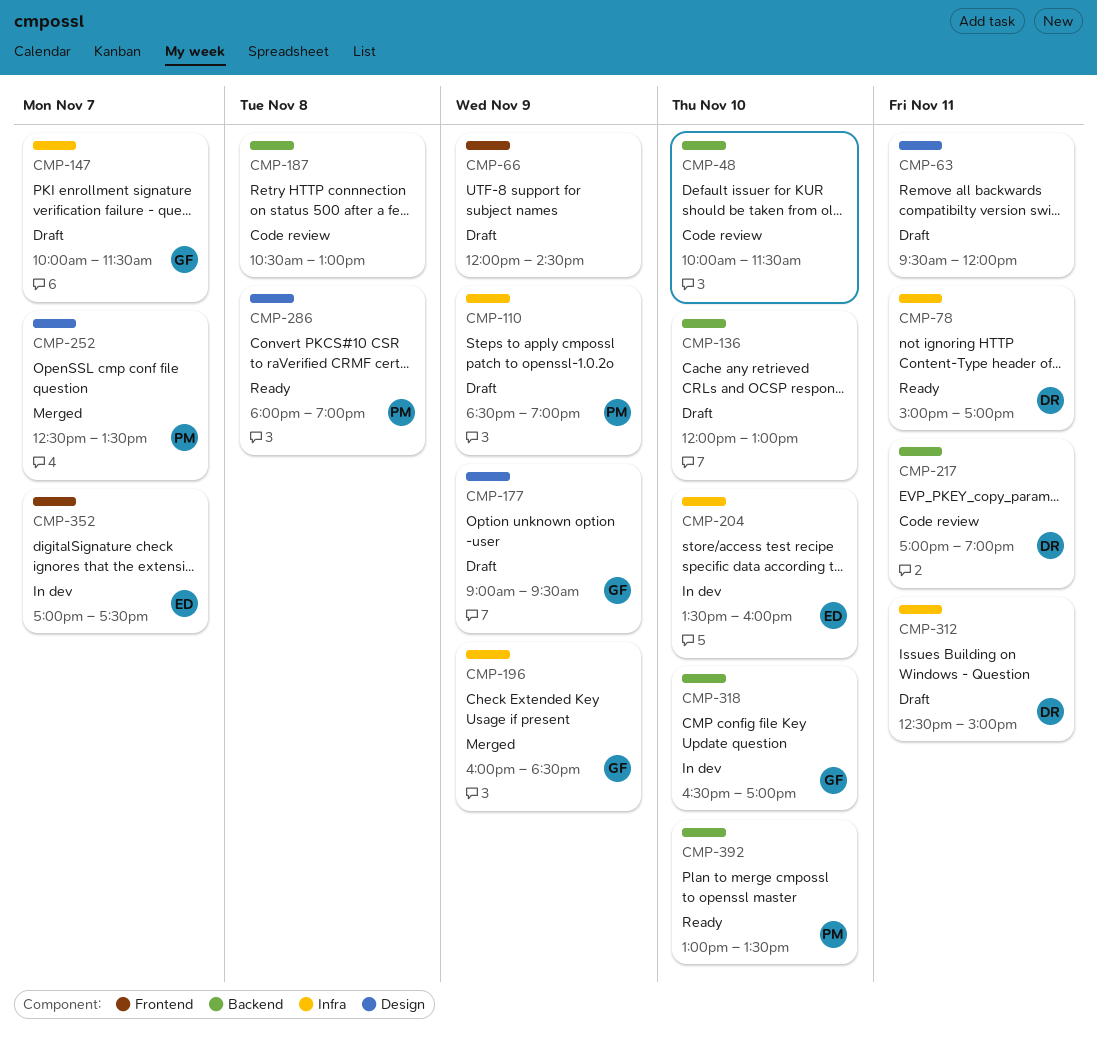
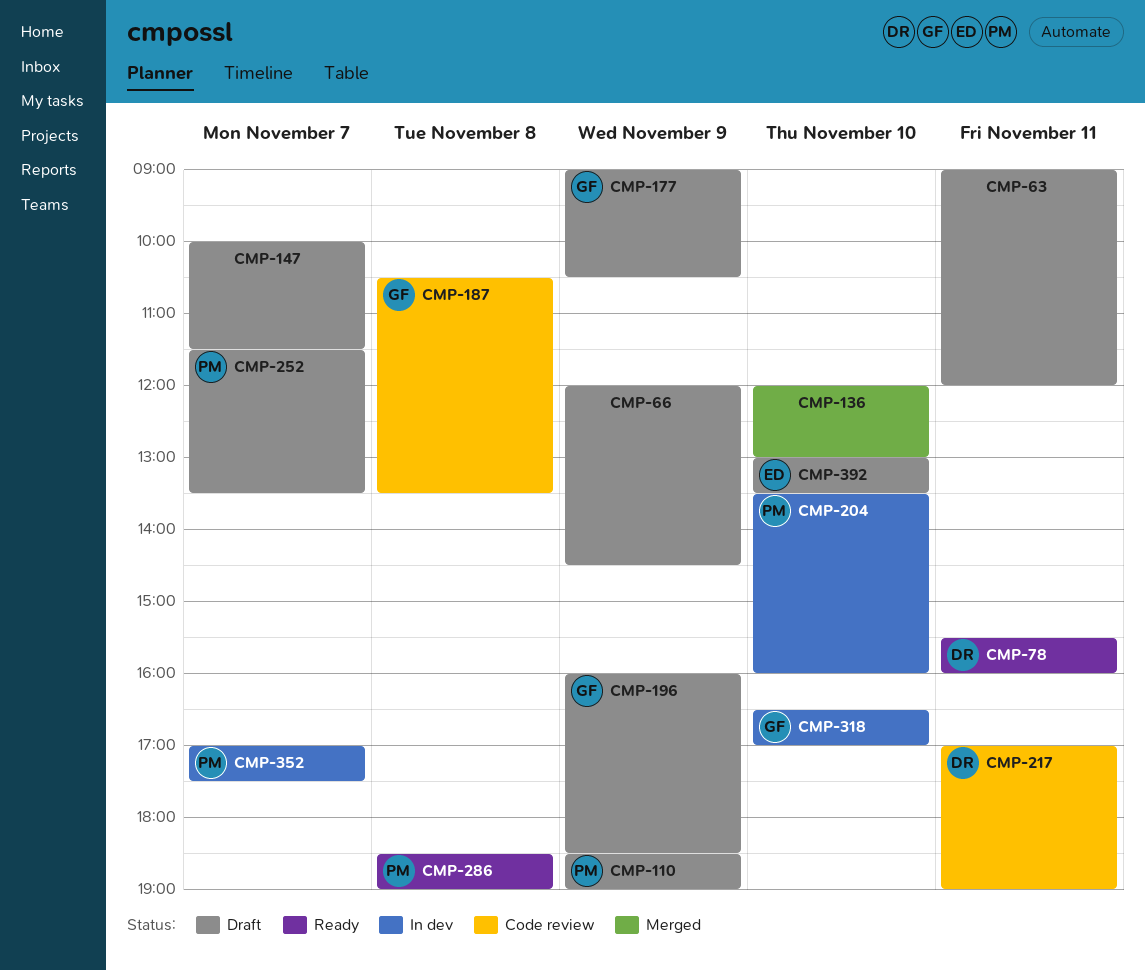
CMP-48: present -> none
CMP-63, begins: 09:30 -> 09:00
CMP-78, begins: 15:00 -> 15:30
CMP-78, ends: 17:00 -> 16:00
CMP-136, status: Draft -> Merged
CMP-147, owner: GF -> none
CMP-177, ends: 09:30 -> 10:30
CMP-187, owner: none -> GF
CMP-187, ends: 13:00 -> 13:30
CMP-196, status: Merged -> Draft
CMP-204, owner: ED -> PM
CMP-252, status: Merged -> Draft
CMP-252, begins: 12:30 -> 11:30
CMP-286, begins: 18:00 -> 18:30
CMP-312: present -> none
CMP-352, owner: ED -> PM
CMP-392, status: Ready -> Draft
CMP-392, owner: PM -> ED

